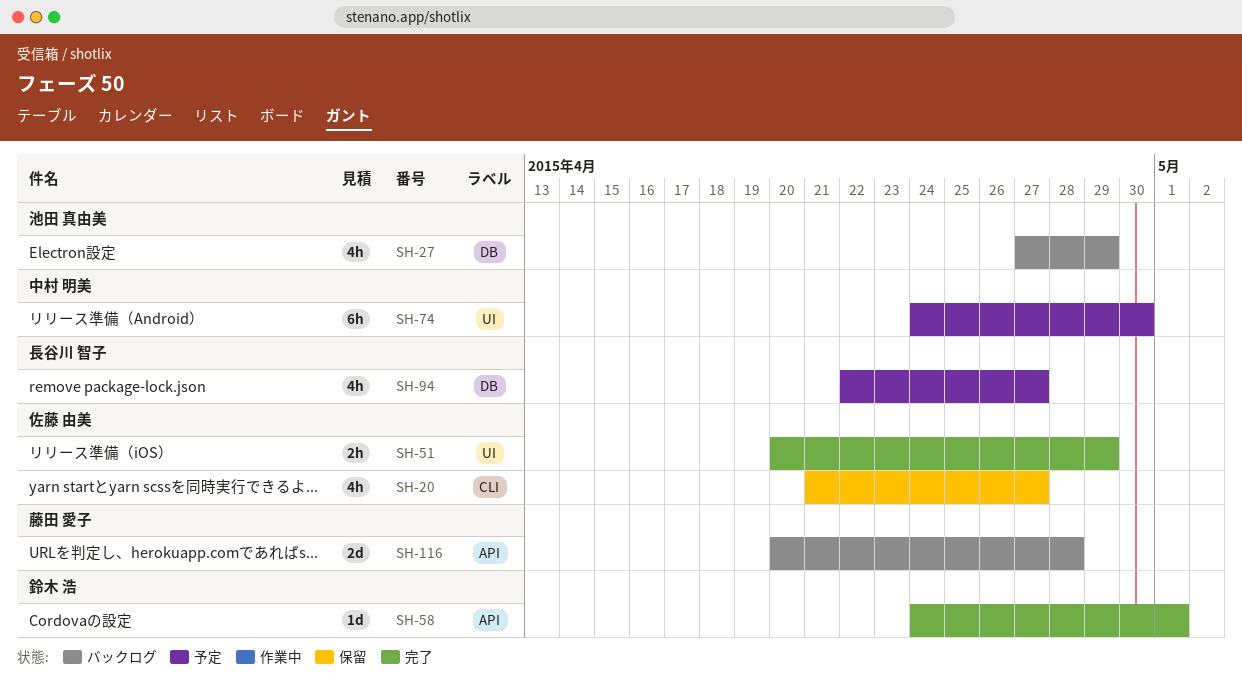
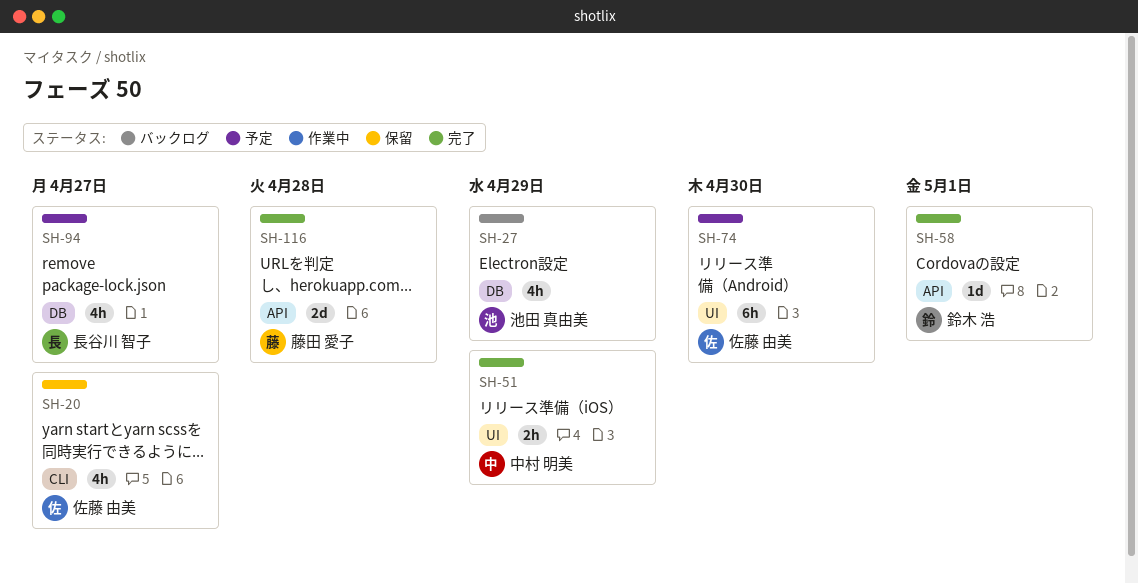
SH-51, owner: 佐藤 由美 -> 中村 明美
SH-74, owner: 中村 明美 -> 佐藤 由美
SH-116, status: バックログ -> 完了

